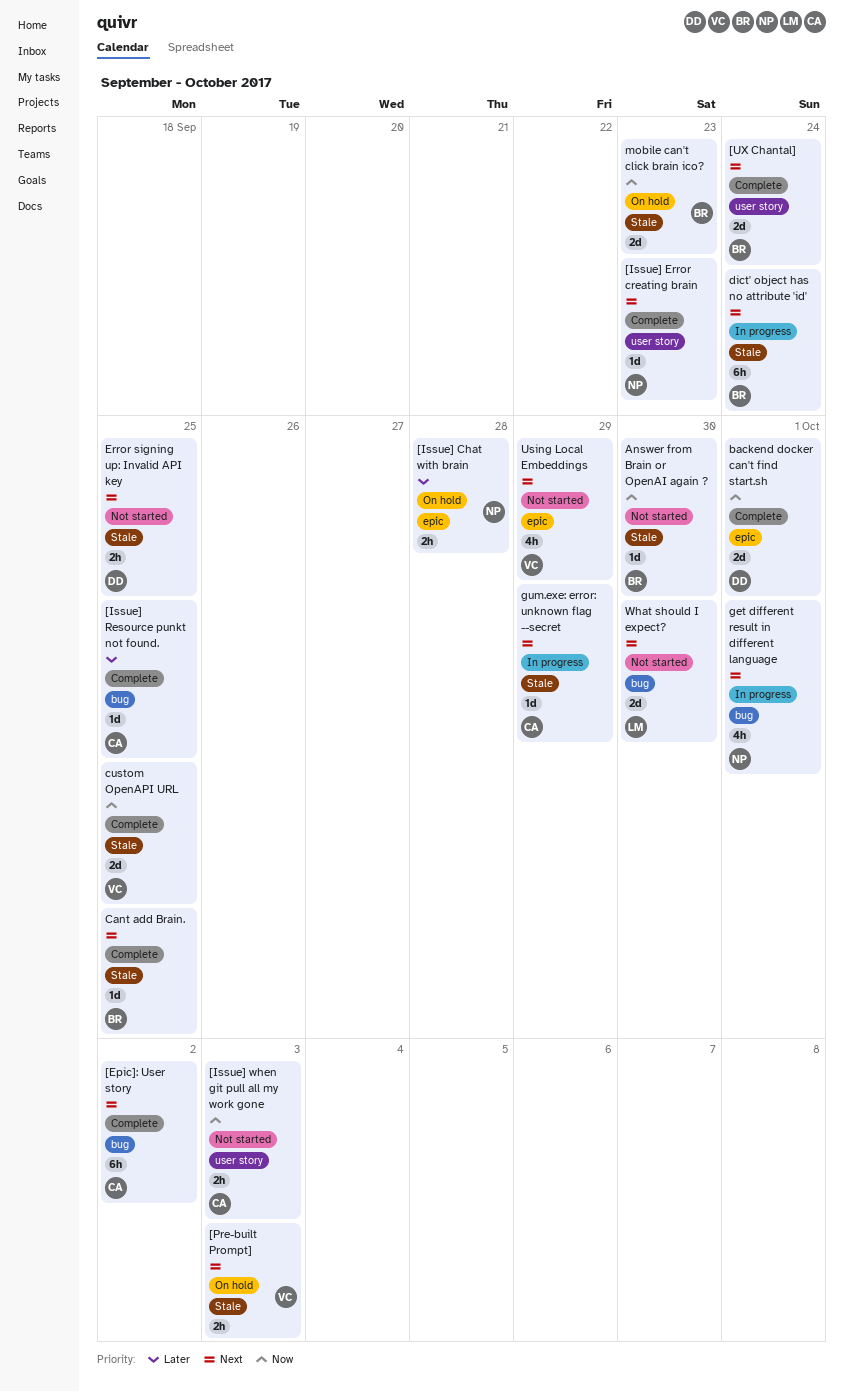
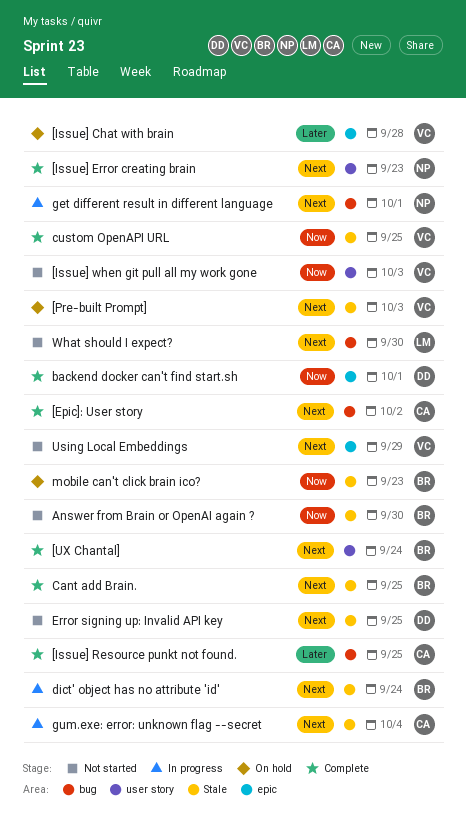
[Issue] Chat with brain, owner: NP -> VC
[Issue] when git pull all my work gone, owner: CA -> VC
gum.exe: error: unknown flag --secret, due: Sep 29 -> Oct 4

